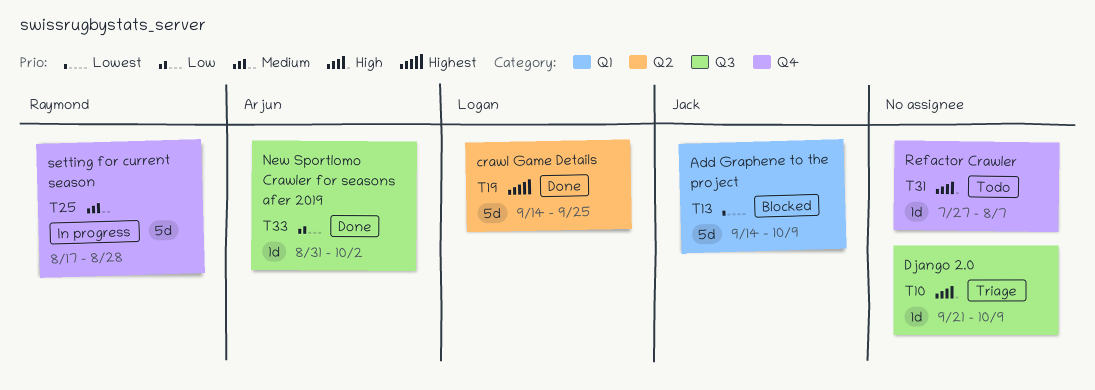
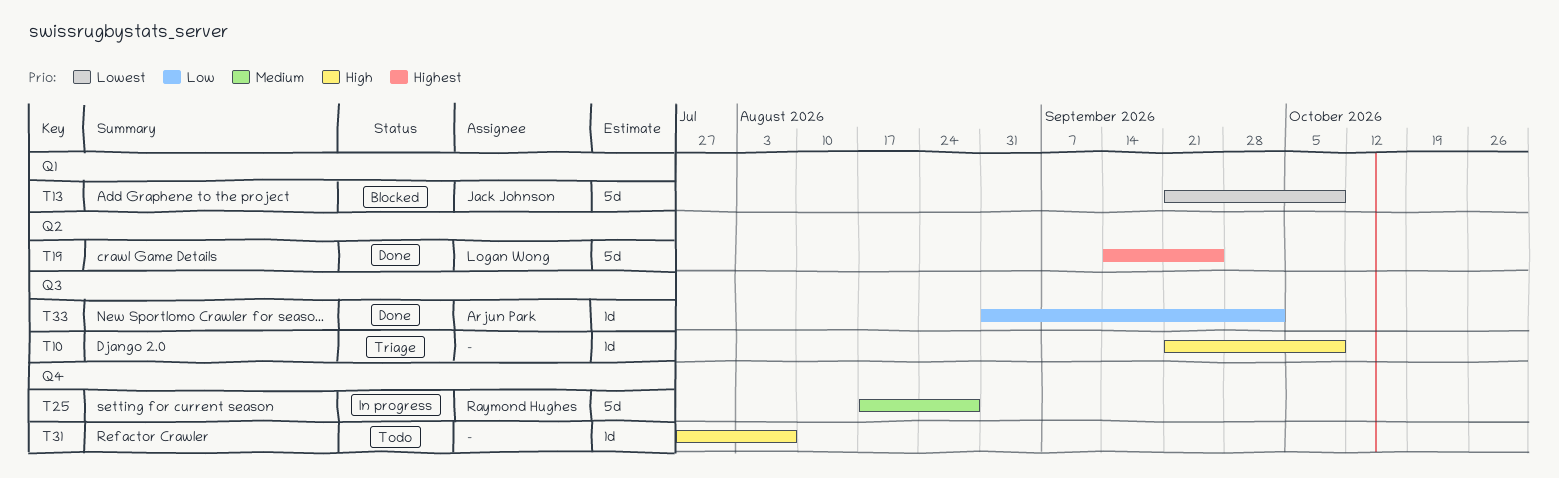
T13, start: Sep 14 -> Sep 21

